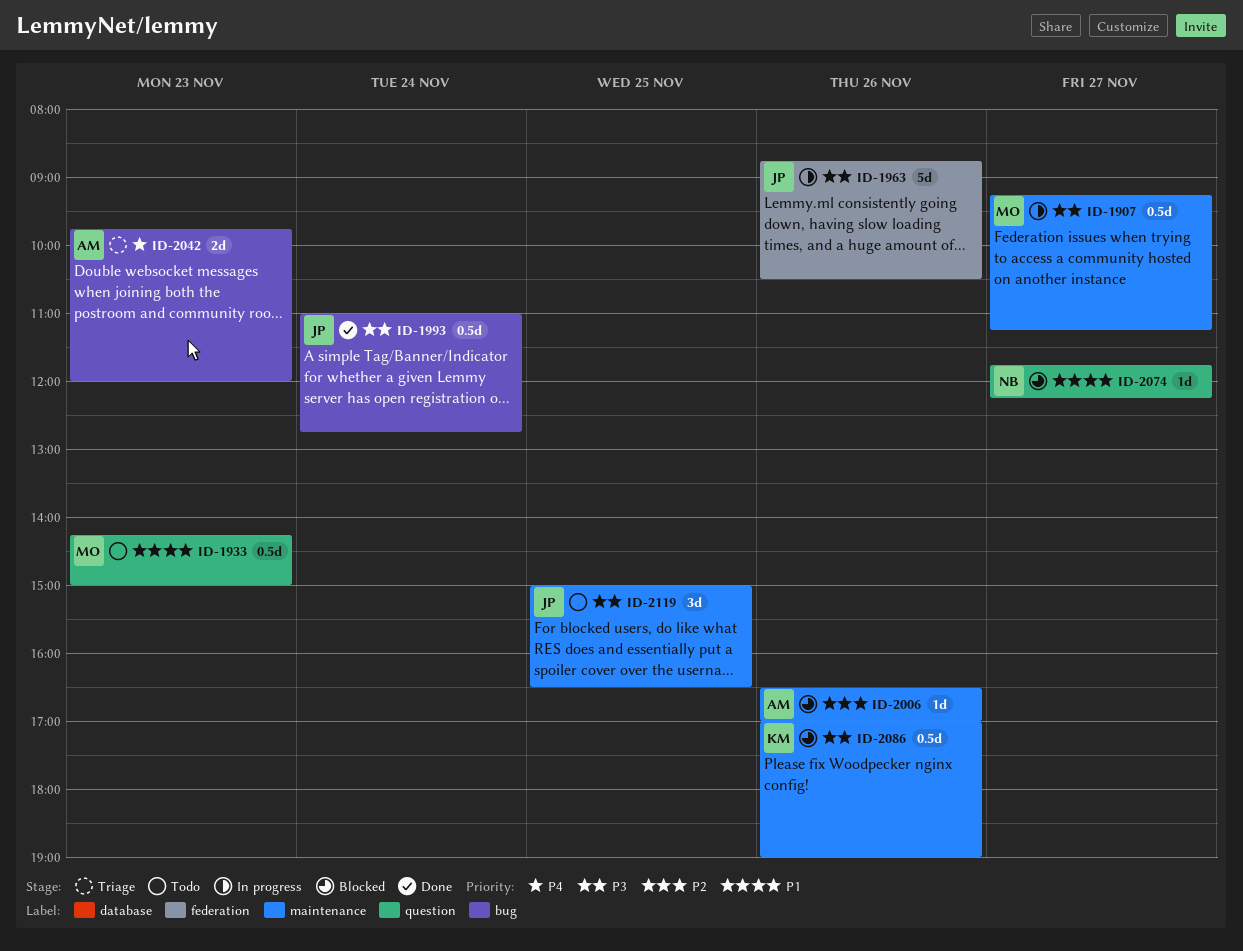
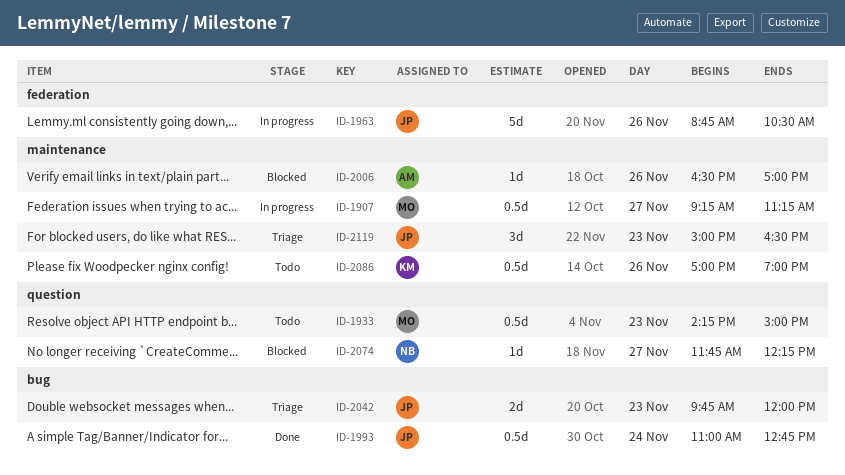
ID-2042, owner: AM -> JP
ID-2086, status: Blocked -> Todo
ID-2119, status: Todo -> Triage
ID-2119, day: Nov 25 -> Nov 23

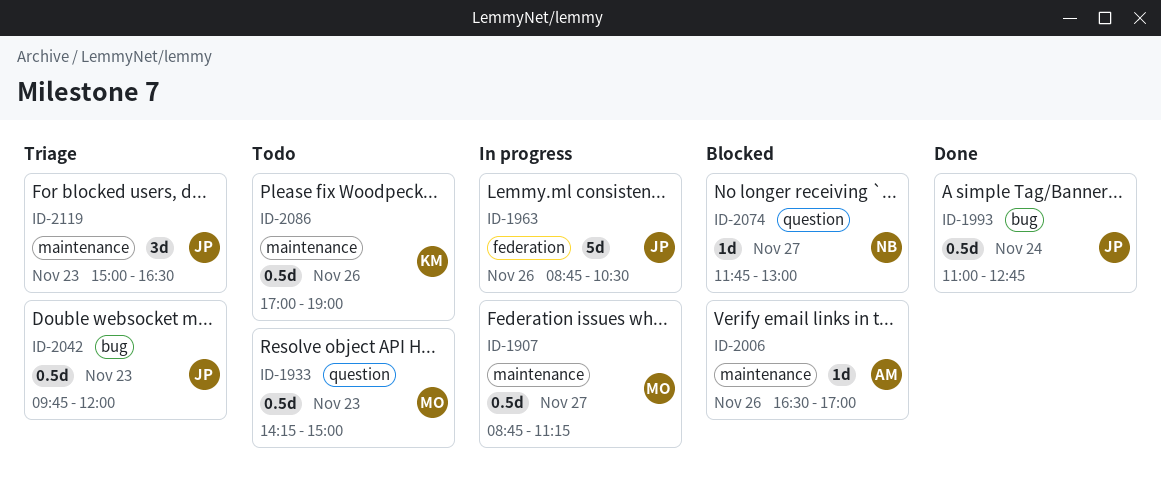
ID-1907, begins: 09:15 -> 08:45
ID-2042, estimate: 2d -> 0.5d
ID-2074, ends: 12:15 -> 13:00

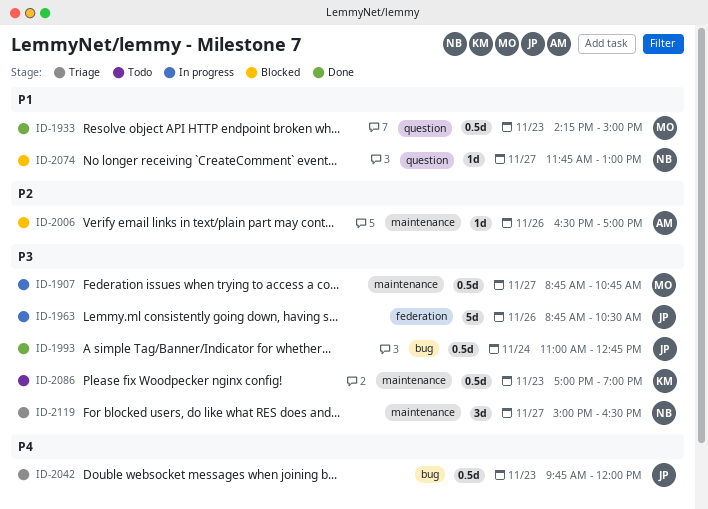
ID-1907, ends: 11:15 -> 10:45
ID-1933, status: Todo -> Done
ID-2086, day: Nov 26 -> Nov 23
ID-2119, owner: JP -> NB
ID-2119, day: Nov 23 -> Nov 27

